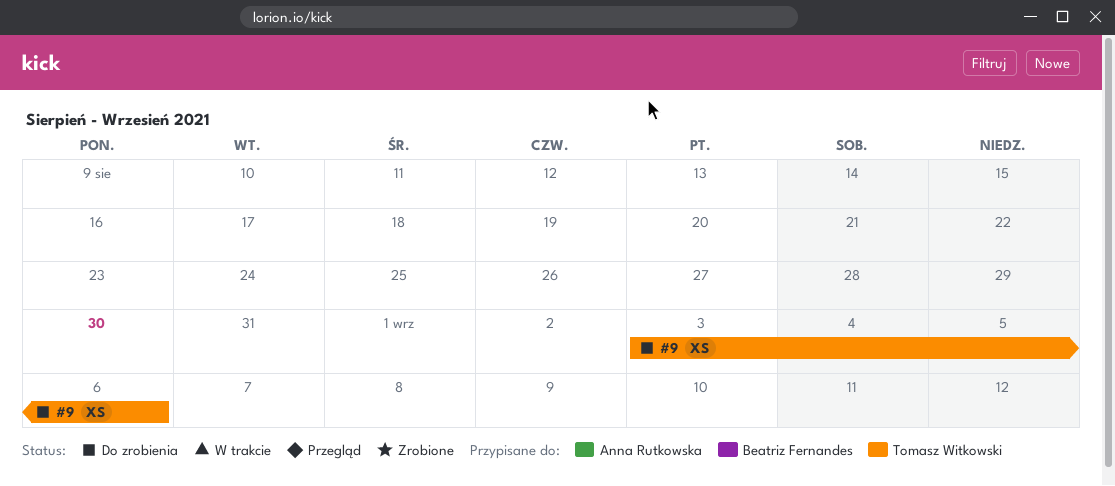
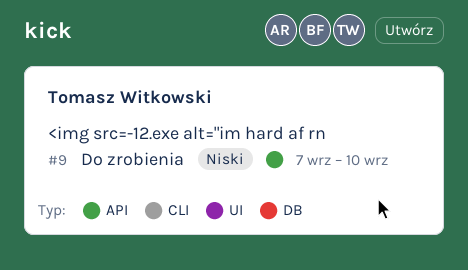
#9, start: Sep 3 -> Sep 7
#9, due: Sep 6 -> Sep 10

